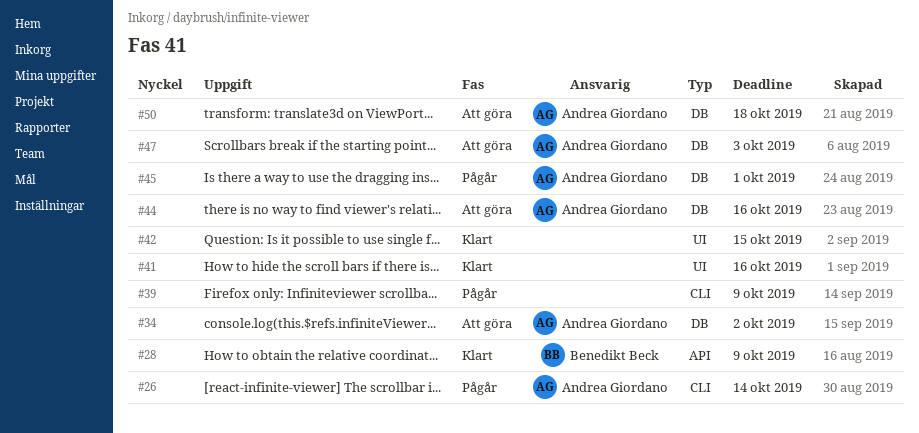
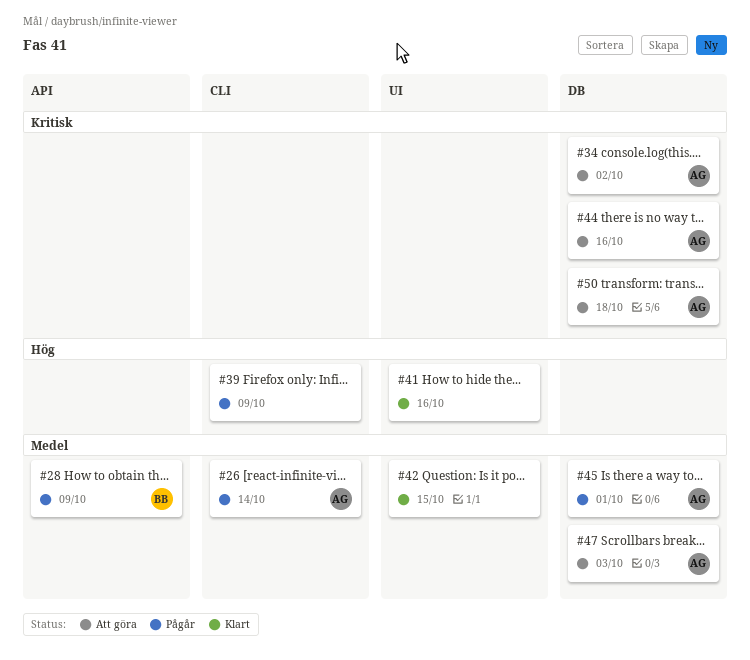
#28, status: Klart -> Pågår

